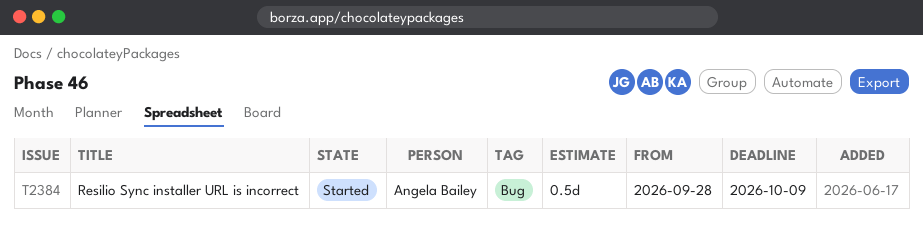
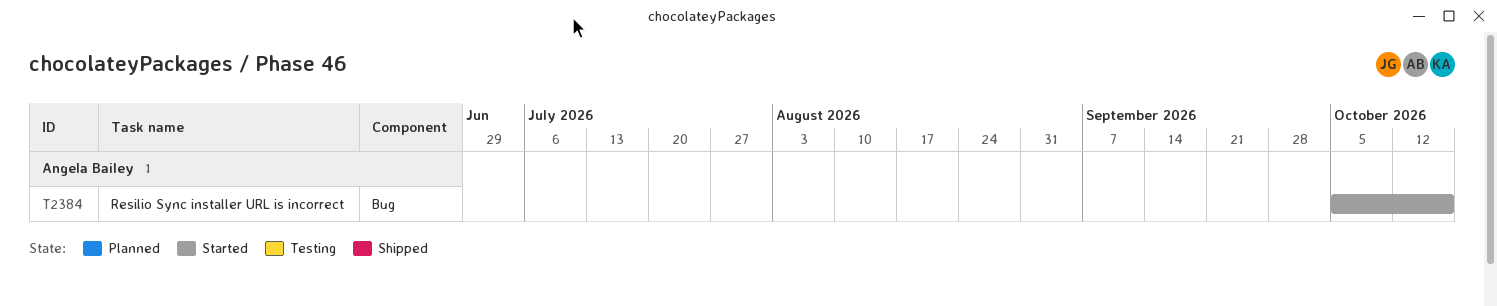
T2384, start: Sep 28 -> Oct 5
T2384, due: Oct 9 -> Oct 16

